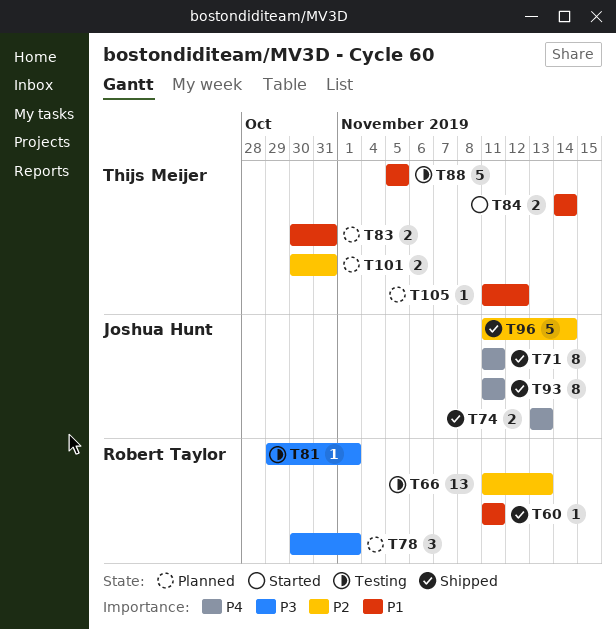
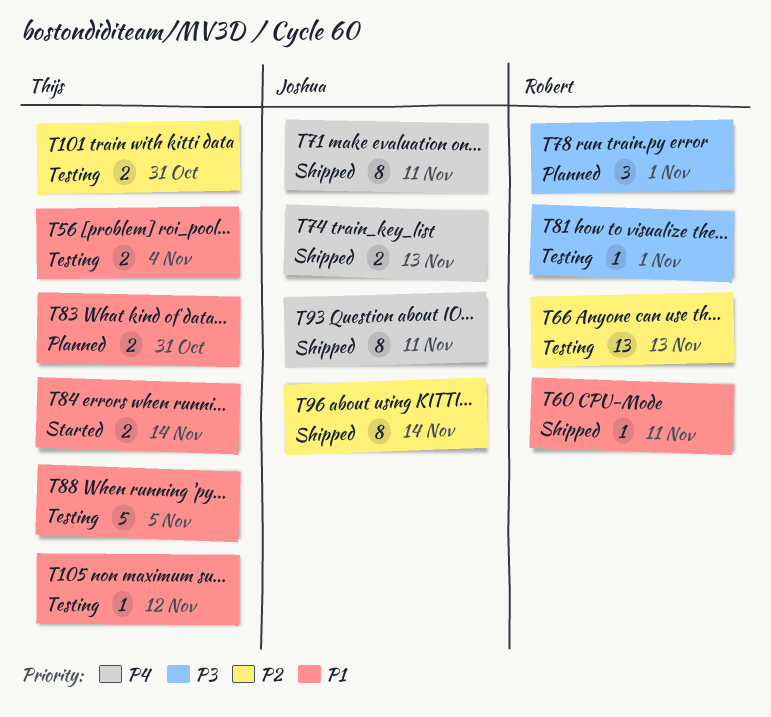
T56: none -> present
T96, estimate: 5 -> 8
T101, status: Planned -> Testing
T105, status: Planned -> Testing

